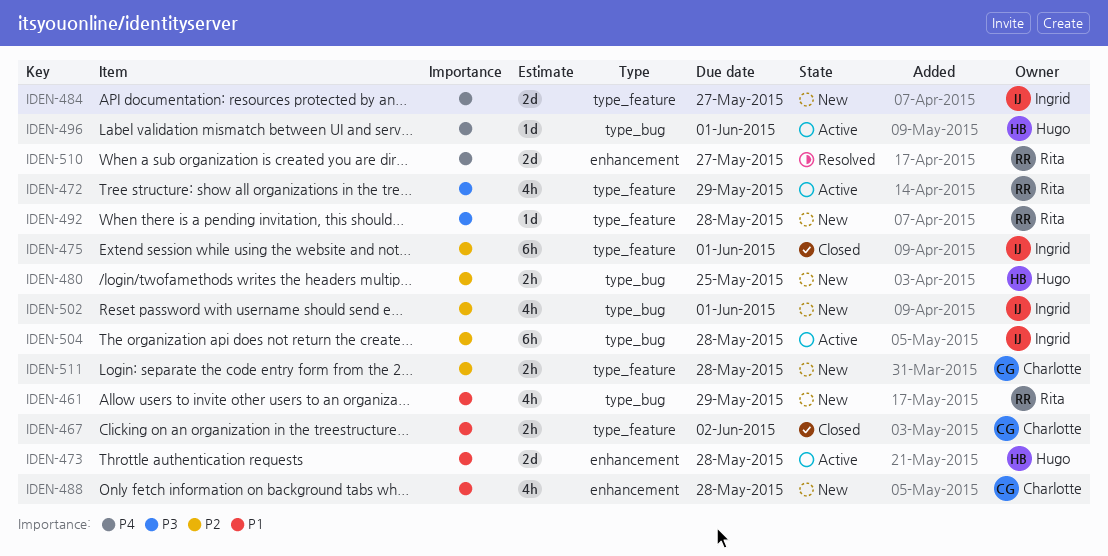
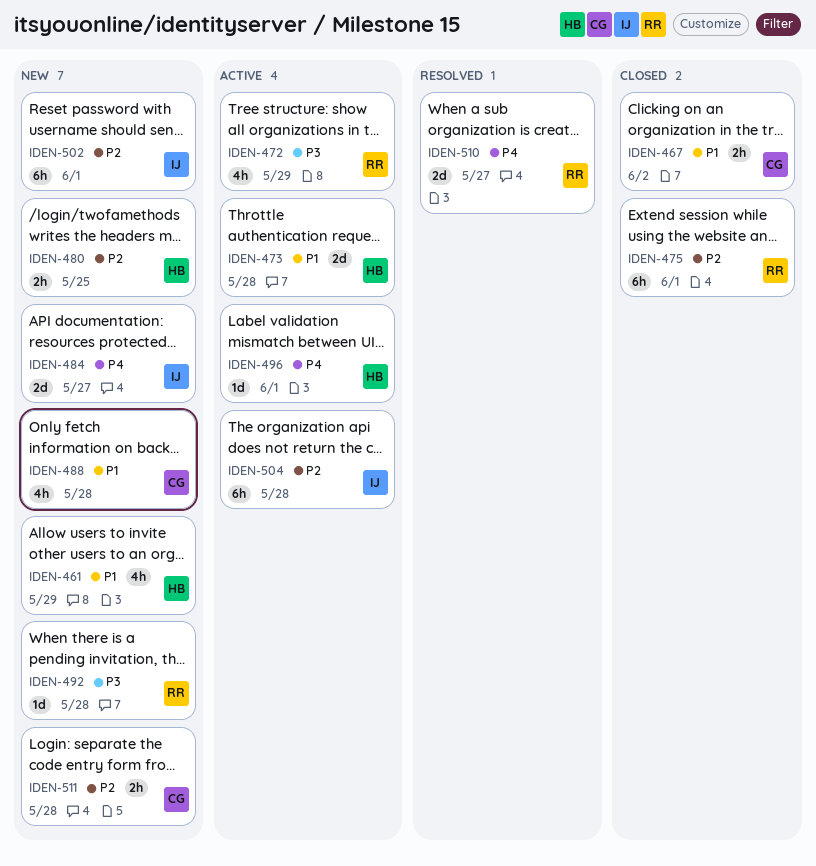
IDEN-461, owner: Rita -> Hugo
IDEN-475, owner: Ingrid -> Rita
IDEN-502, estimate: 4h -> 6h

